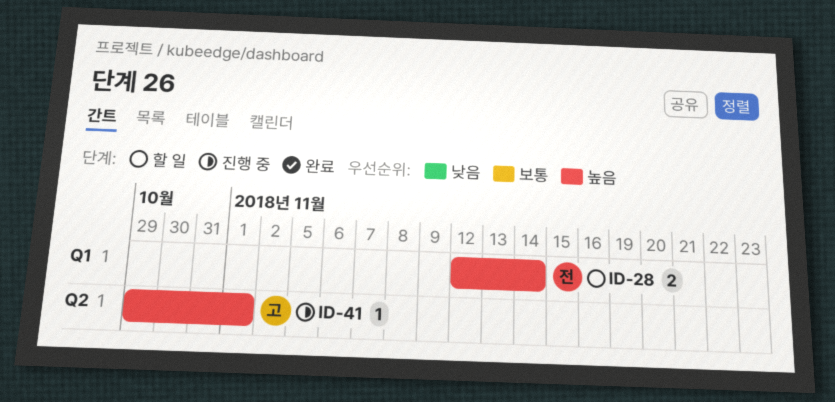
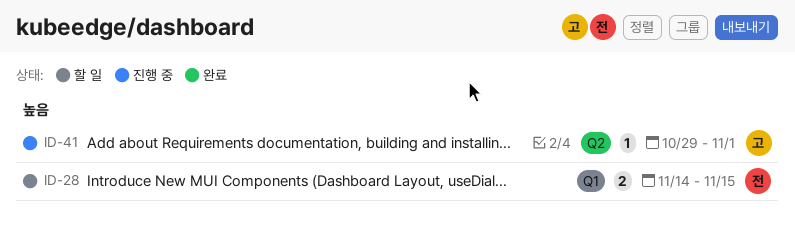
ID-28, start: Nov 12 -> Nov 14
ID-28, due: Nov 14 -> Nov 15

